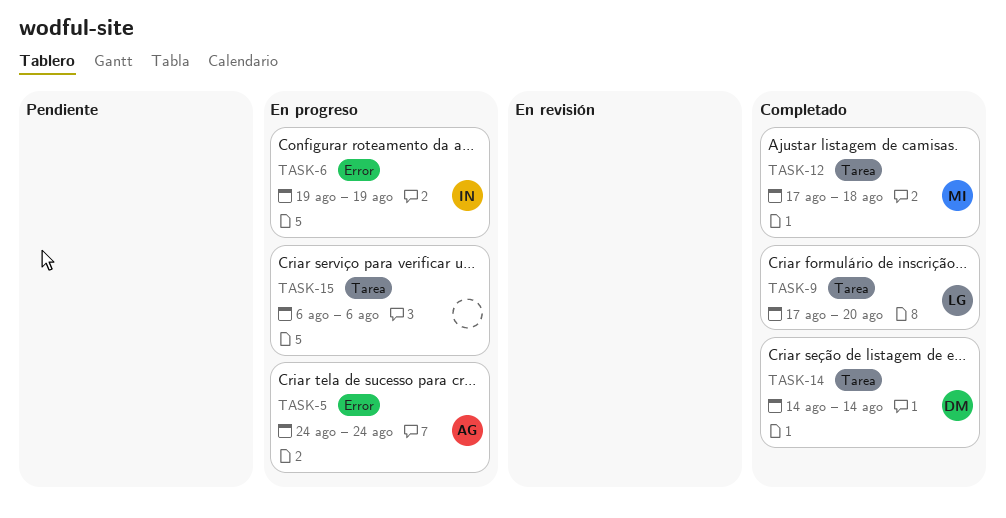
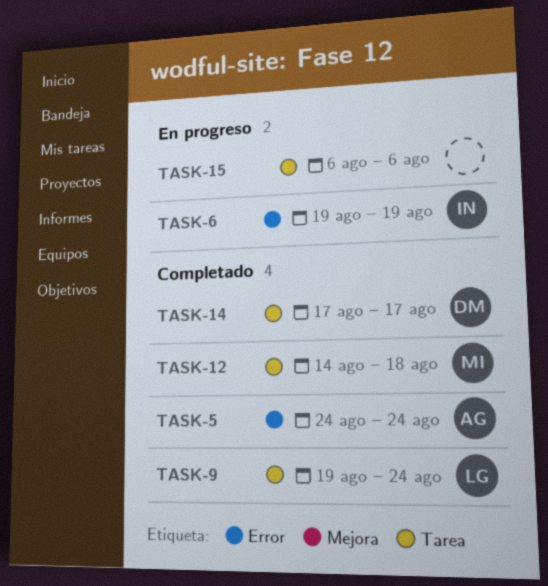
TASK-5, status: En progreso -> Completado
TASK-9, start: Aug 17 -> Aug 19
TASK-9, due: Aug 20 -> Aug 24
TASK-12, start: Aug 17 -> Aug 14
TASK-14, start: Aug 14 -> Aug 17
TASK-14, due: Aug 14 -> Aug 17

